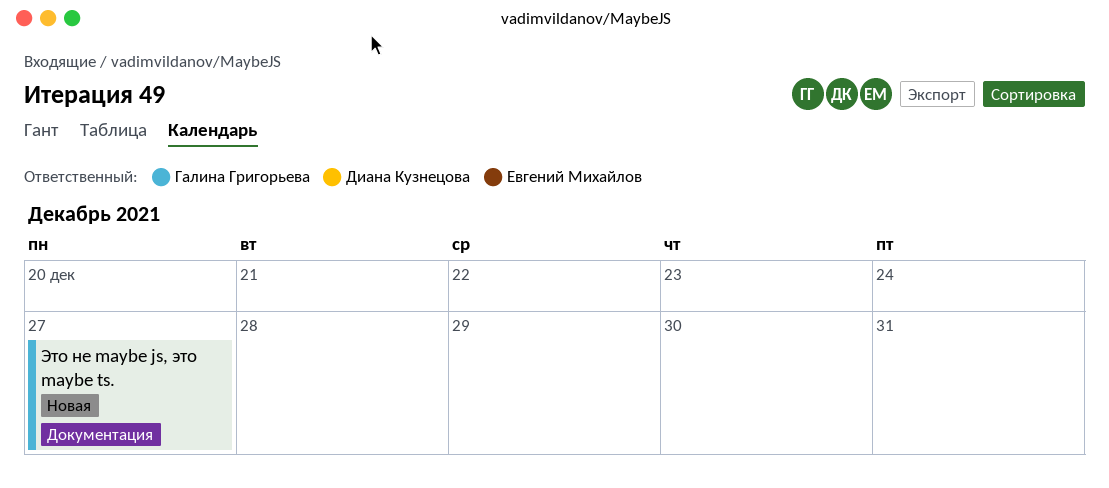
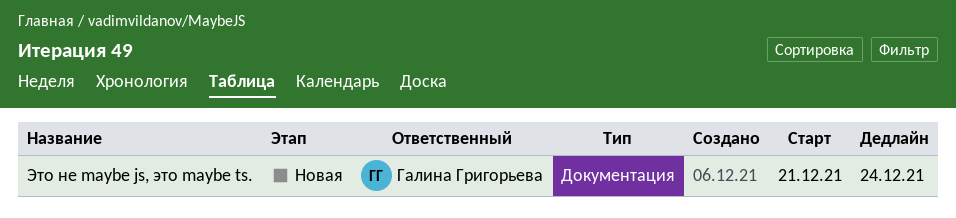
Это не maybe js, это maybe ts., due: Dec 27 -> Dec 24

